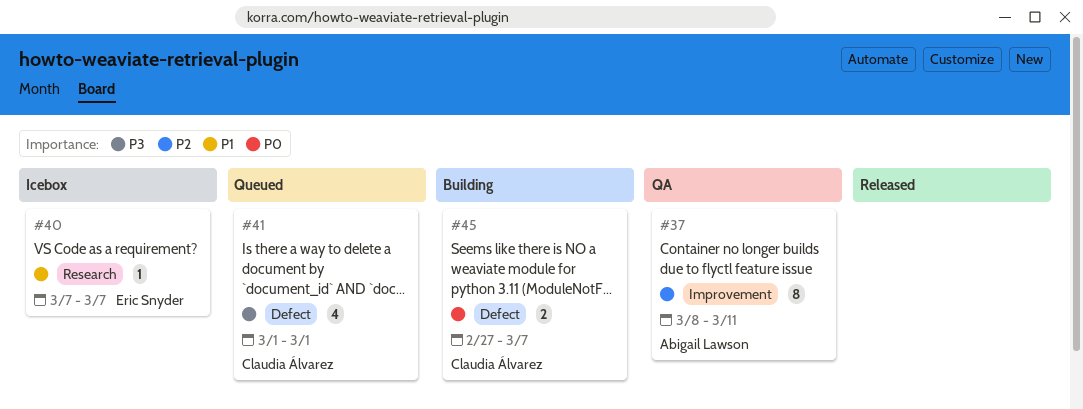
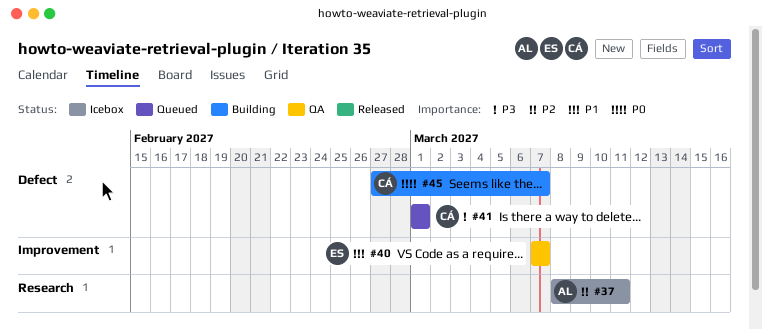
#37, status: QA -> Icebox
#37, label: Improvement -> Research
#40, status: Icebox -> QA
#40, label: Research -> Improvement

